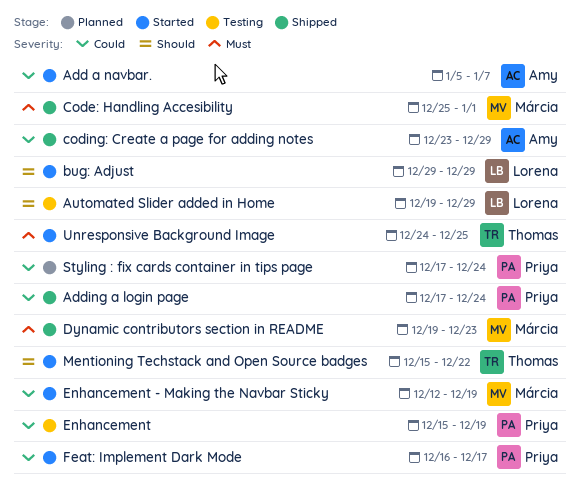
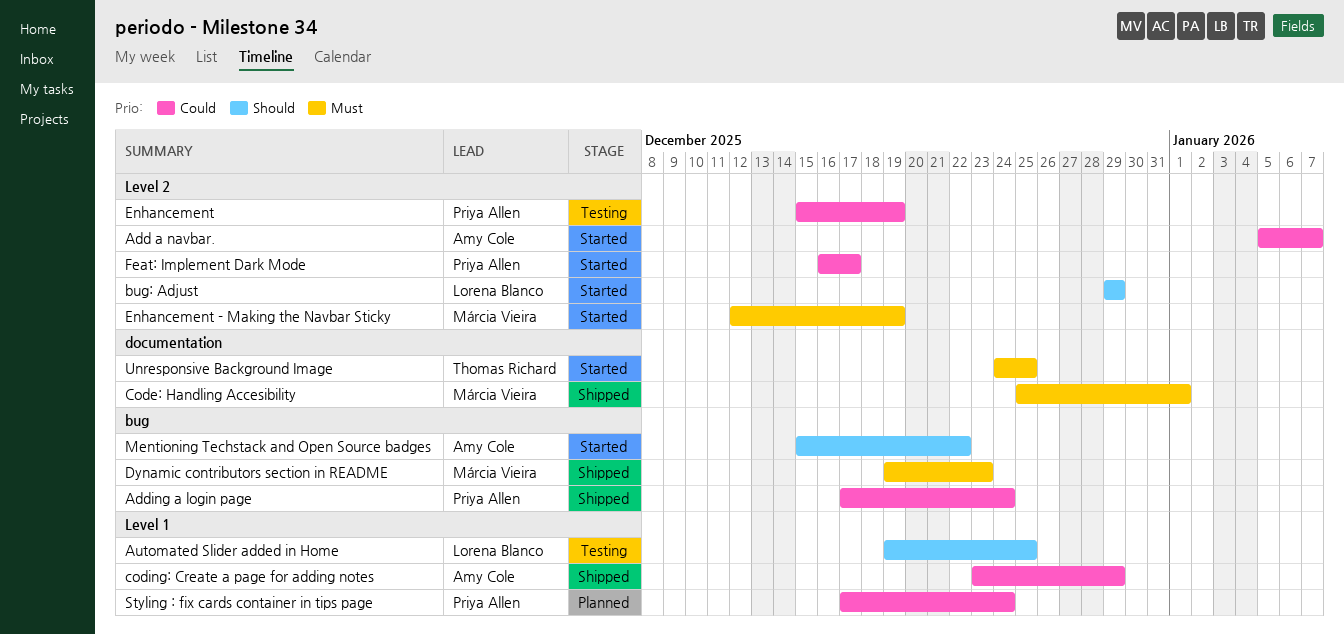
Automated Slider added in Home, due: Dec 29 -> Dec 25
Enhancement - Making the Navbar Sticky, priority: Could -> Must
Mentioning Techstack and Open Source badges, owner: Thomas Richard -> Amy Cole

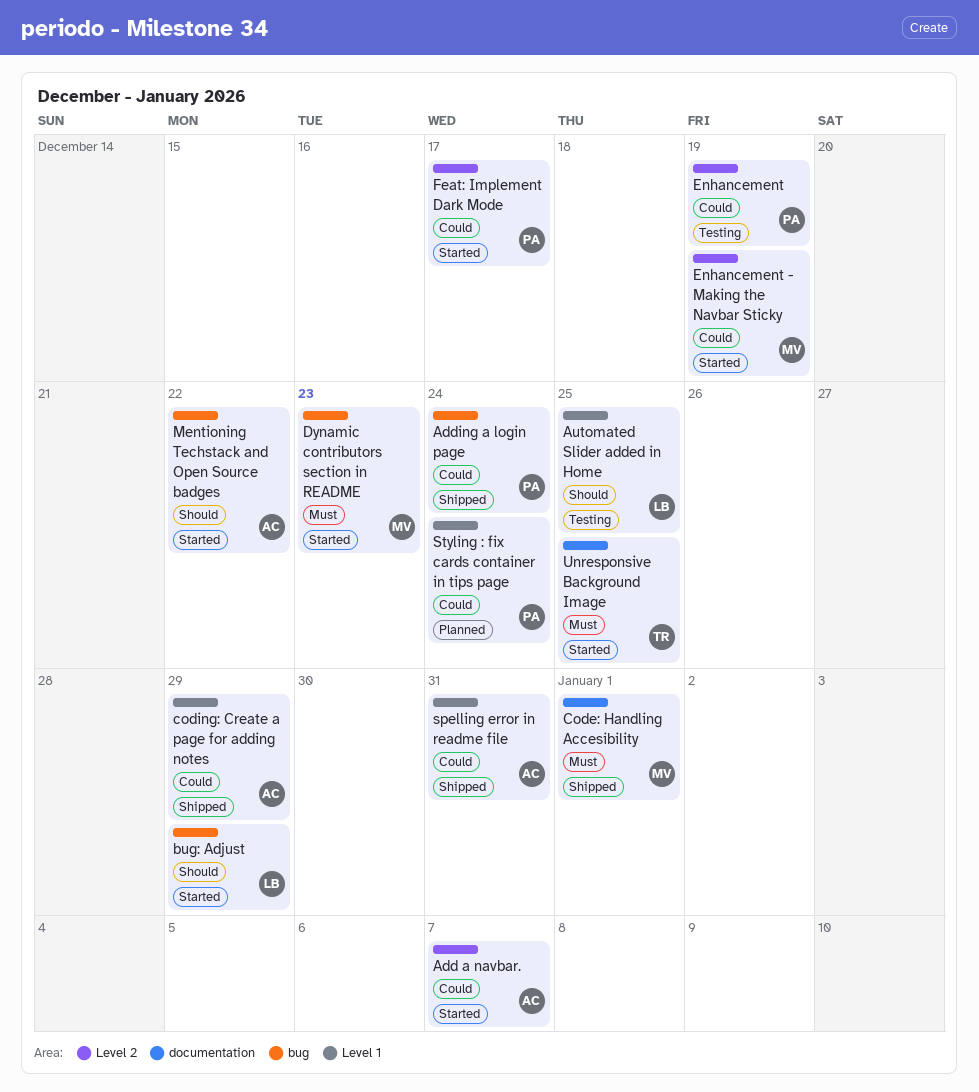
bug: Adjust, label: Level 2 -> bug
Dynamic contributors section in README, status: Shipped -> Started
Enhancement - Making the Navbar Sticky, priority: Must -> Could
spelling error in readme file: none -> present

